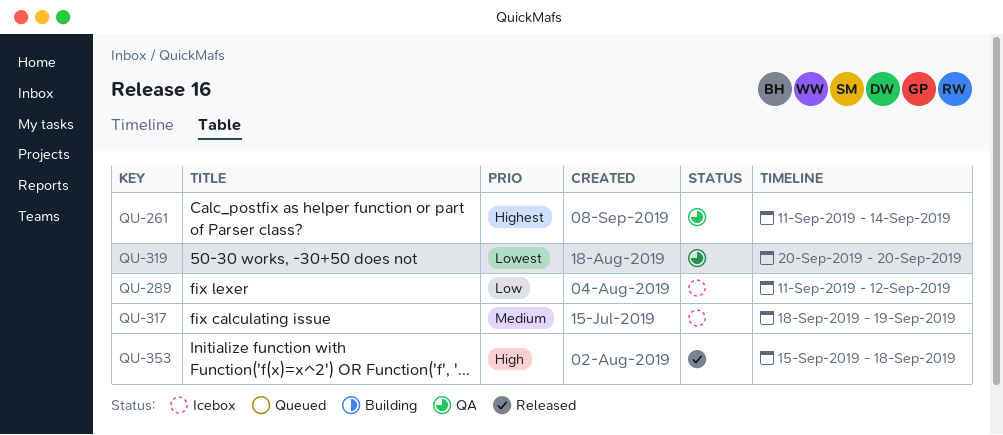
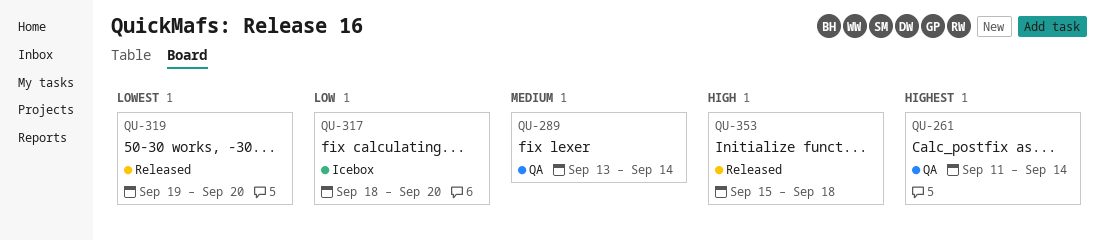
QU-289, status: Icebox -> QA
QU-289, priority: Low -> Medium
QU-289, start: Sep 11 -> Sep 13
QU-289, due: Sep 12 -> Sep 14
QU-317, priority: Medium -> Low
QU-317, due: Sep 19 -> Sep 20
QU-319, status: QA -> Released
QU-319, start: Sep 20 -> Sep 19

